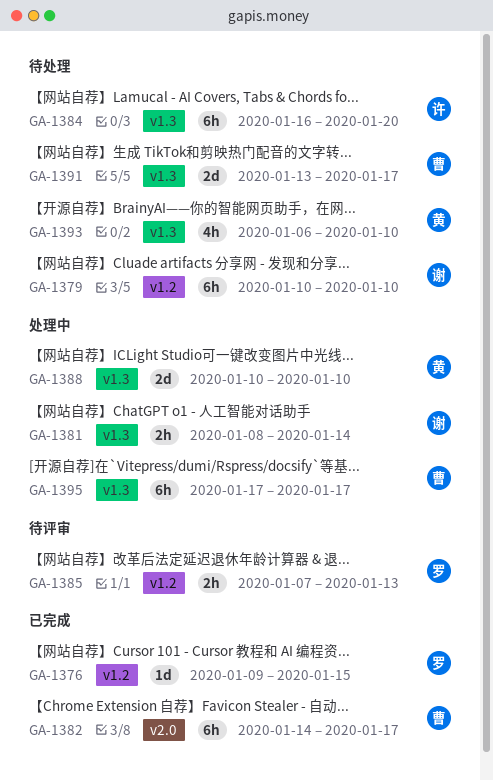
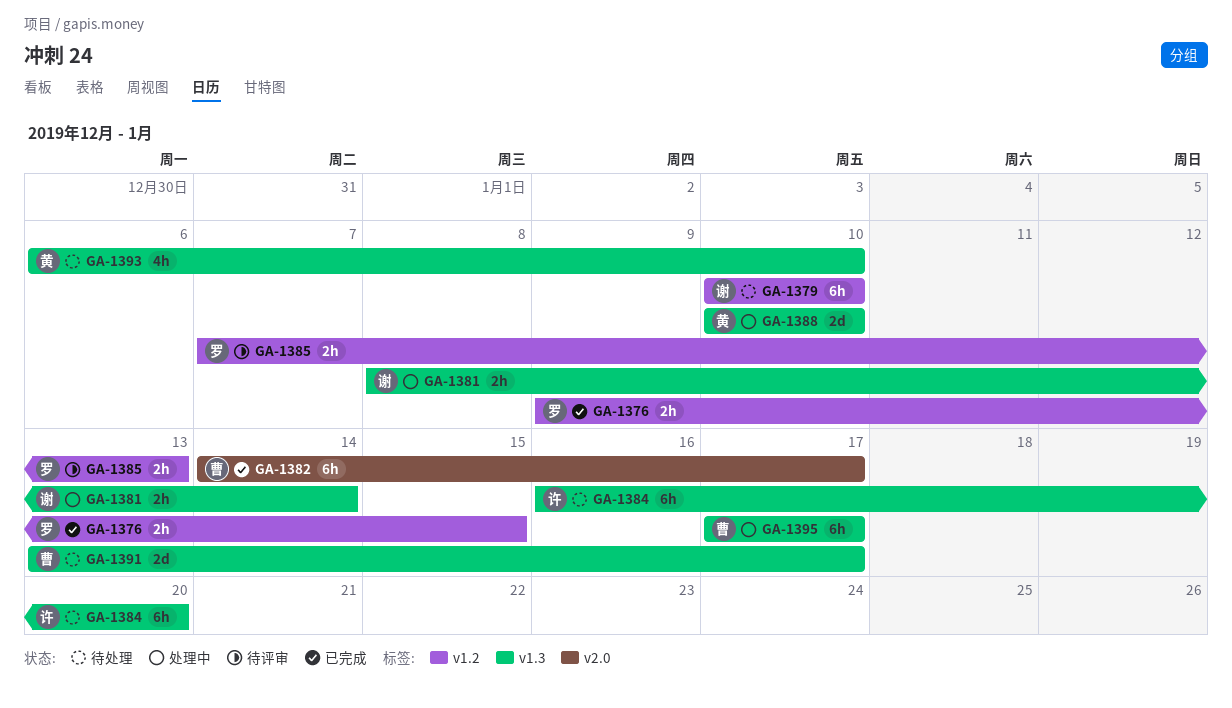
GA-1376, estimate: 1d -> 2h

